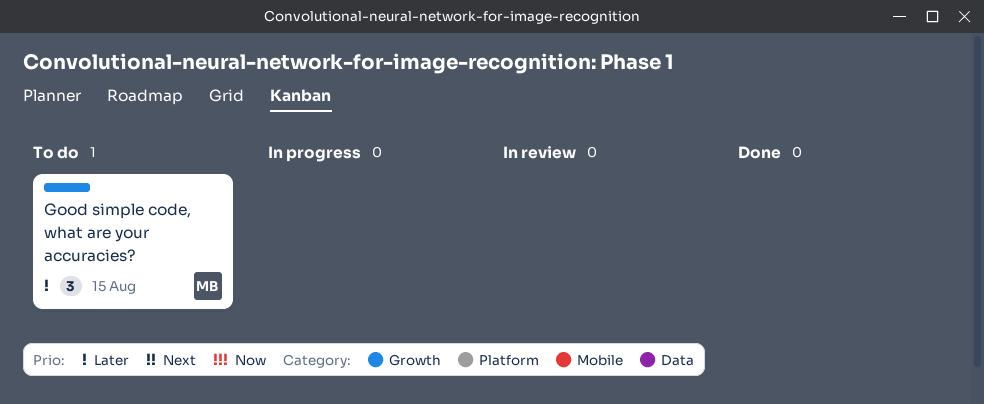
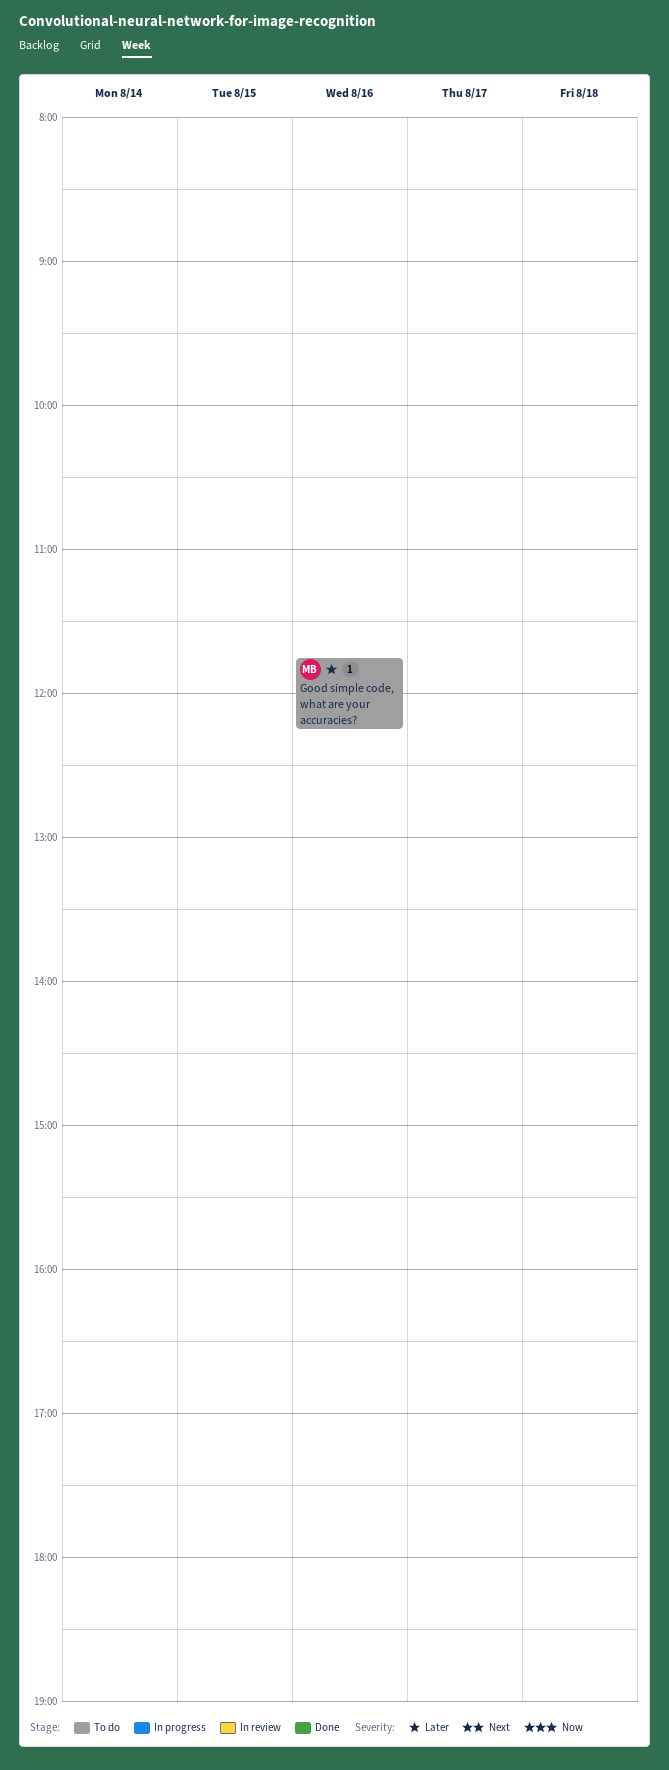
Good simple code, what are your accuracies?, estimate: 3 -> 1
Good simple code, what are your accuracies?, day: Aug 15 -> Aug 16

